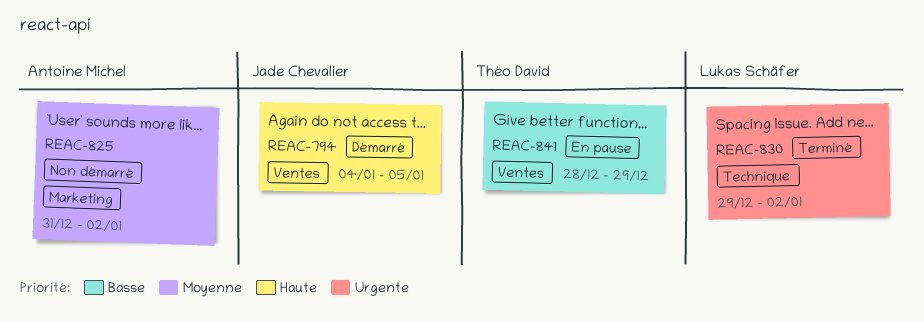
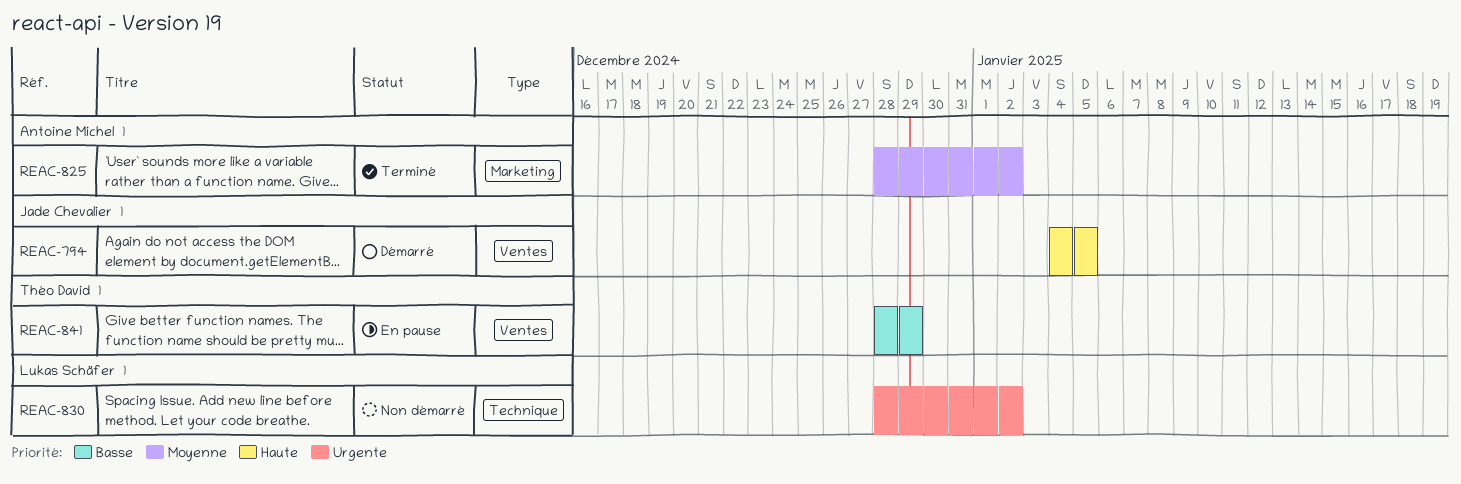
REAC-825, status: Non démarré -> Terminé
REAC-825, start: Dec 31 -> Dec 28
REAC-830, status: Terminé -> Non démarré
REAC-830, start: Dec 29 -> Dec 28

